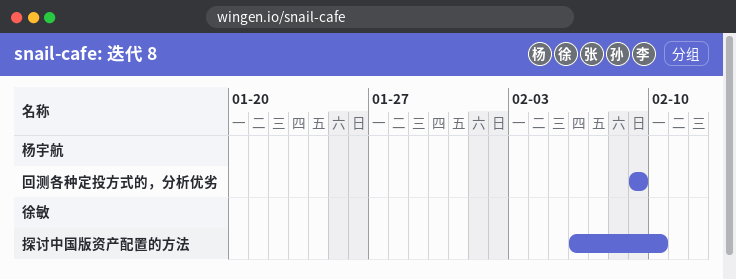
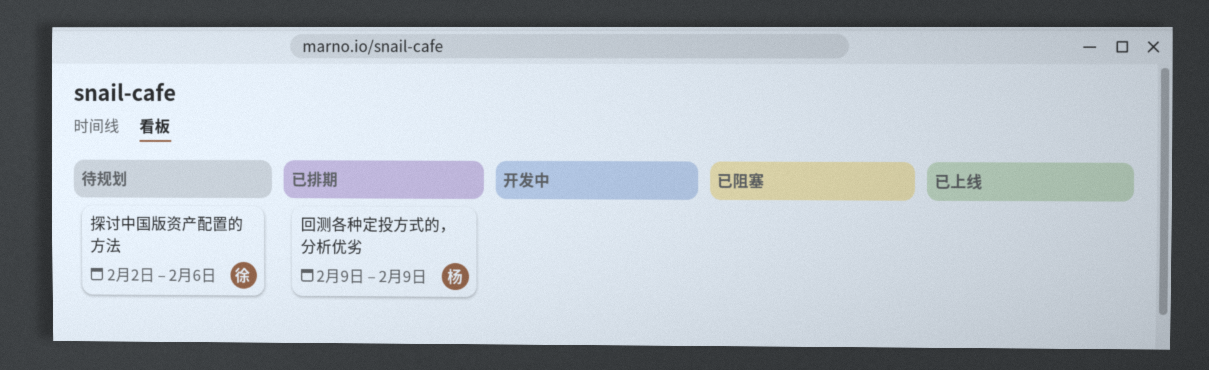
探讨中国版资产配置的方法, start: Feb 6 -> Feb 2
探讨中国版资产配置的方法, due: Feb 10 -> Feb 6

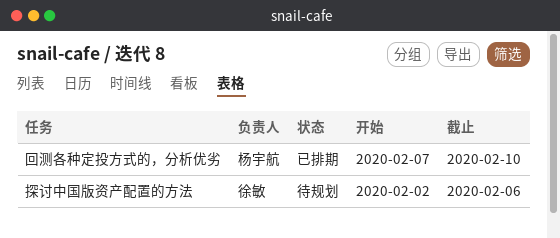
回测各种定投方式的，分析优劣, start: Feb 9 -> Feb 7
回测各种定投方式的，分析优劣, due: Feb 9 -> Feb 10

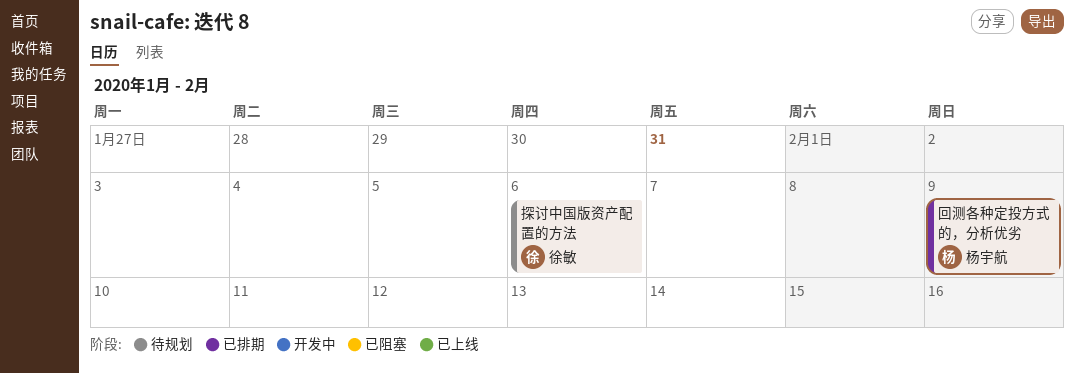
回测各种定投方式的，分析优劣, due: Feb 10 -> Feb 9

